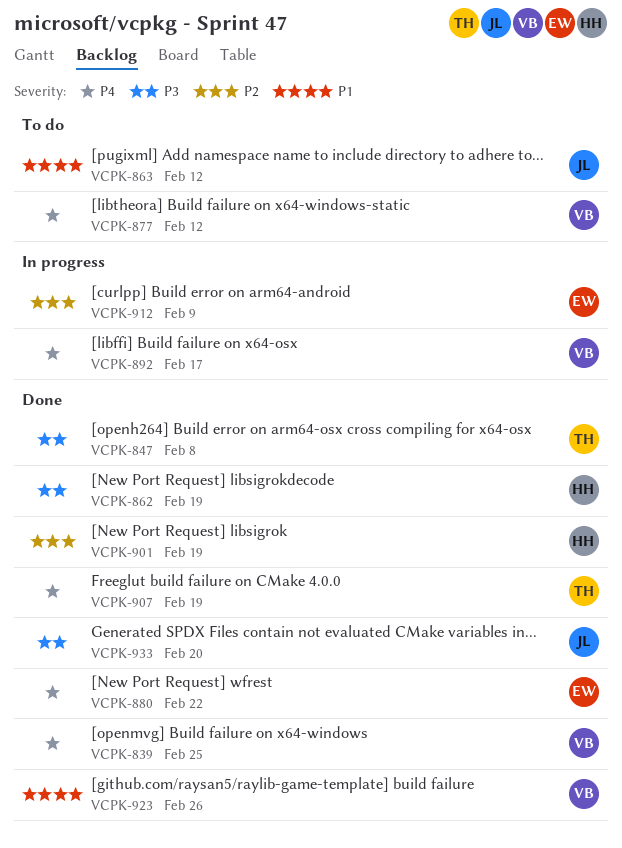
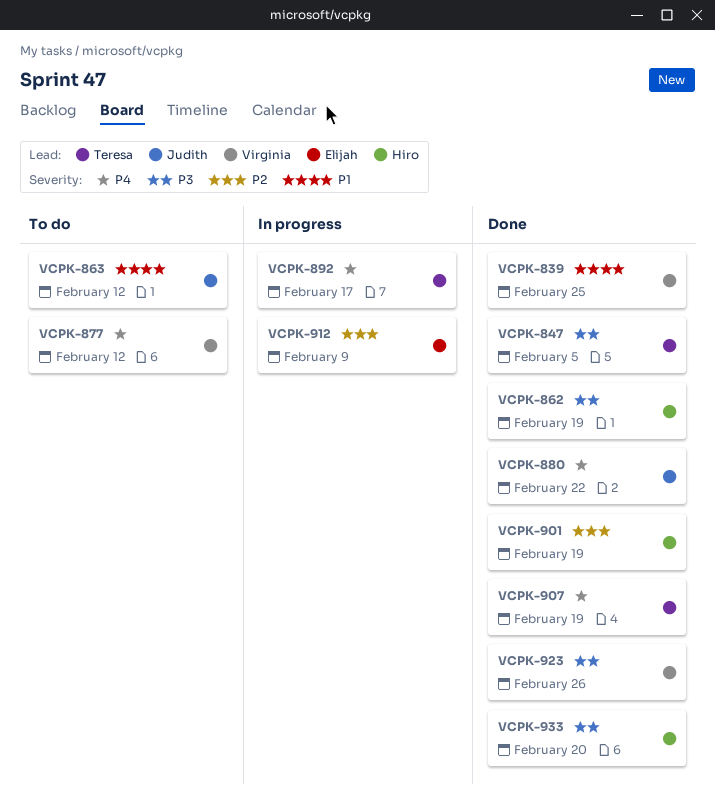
VCPK-839, priority: P4 -> P1
VCPK-847, due: Feb 8 -> Feb 5
VCPK-880, owner: Elijah -> Judith
VCPK-892, owner: Virginia -> Teresa
VCPK-923, priority: P1 -> P3
VCPK-933, owner: Judith -> Hiro

